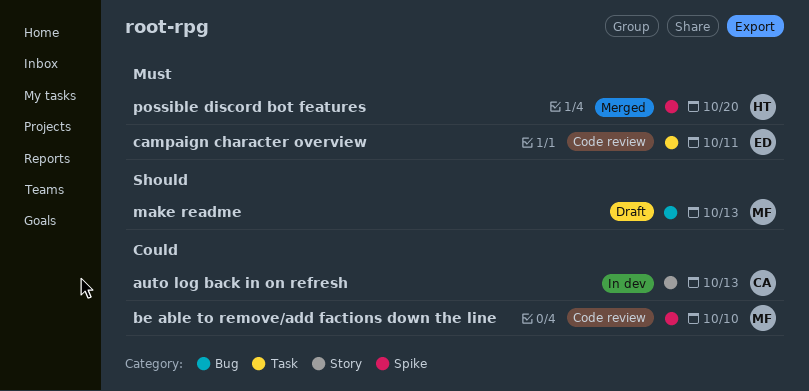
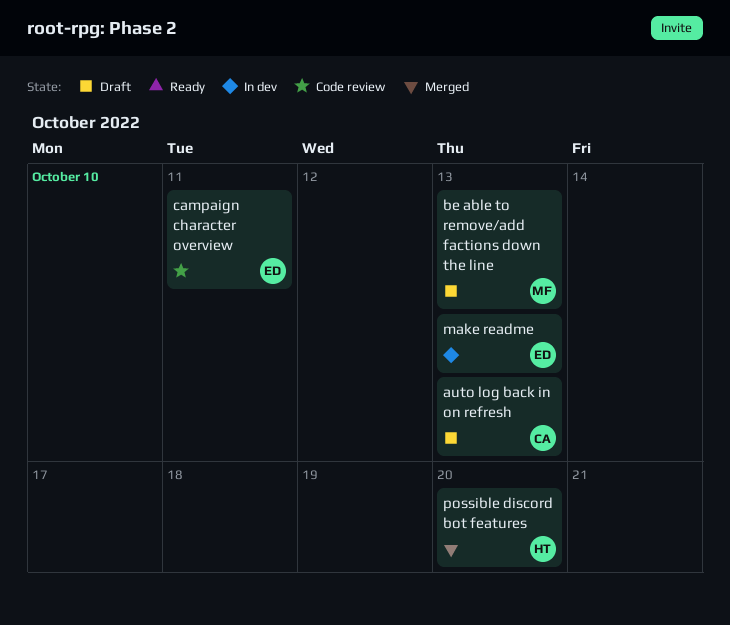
auto log back in on refresh, status: In dev -> Draft
be able to remove/add factions down the line, status: Code review -> Draft
be able to remove/add factions down the line, due: Oct 10 -> Oct 13
make readme, status: Draft -> In dev
make readme, owner: MF -> ED

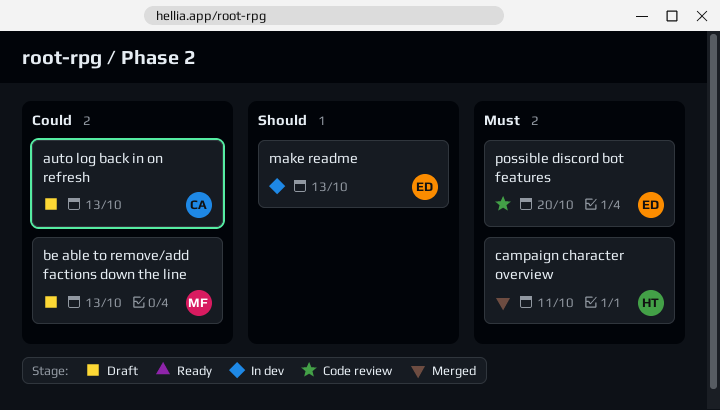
campaign character overview, status: Code review -> Merged
campaign character overview, owner: ED -> HT
possible discord bot features, status: Merged -> Code review
possible discord bot features, owner: HT -> ED

